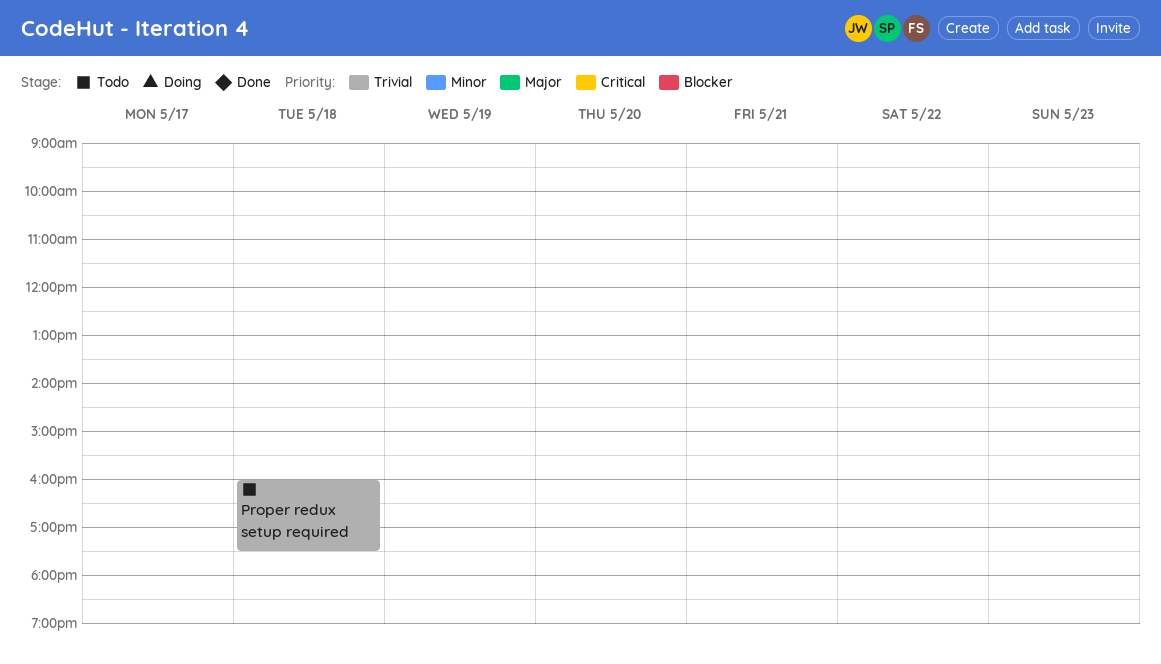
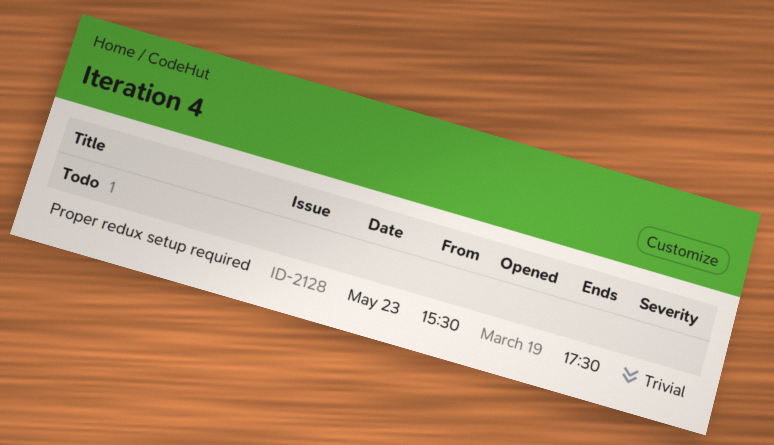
Proper redux setup required, day: May 18 -> May 23
Proper redux setup required, begins: 16:00 -> 15:30

